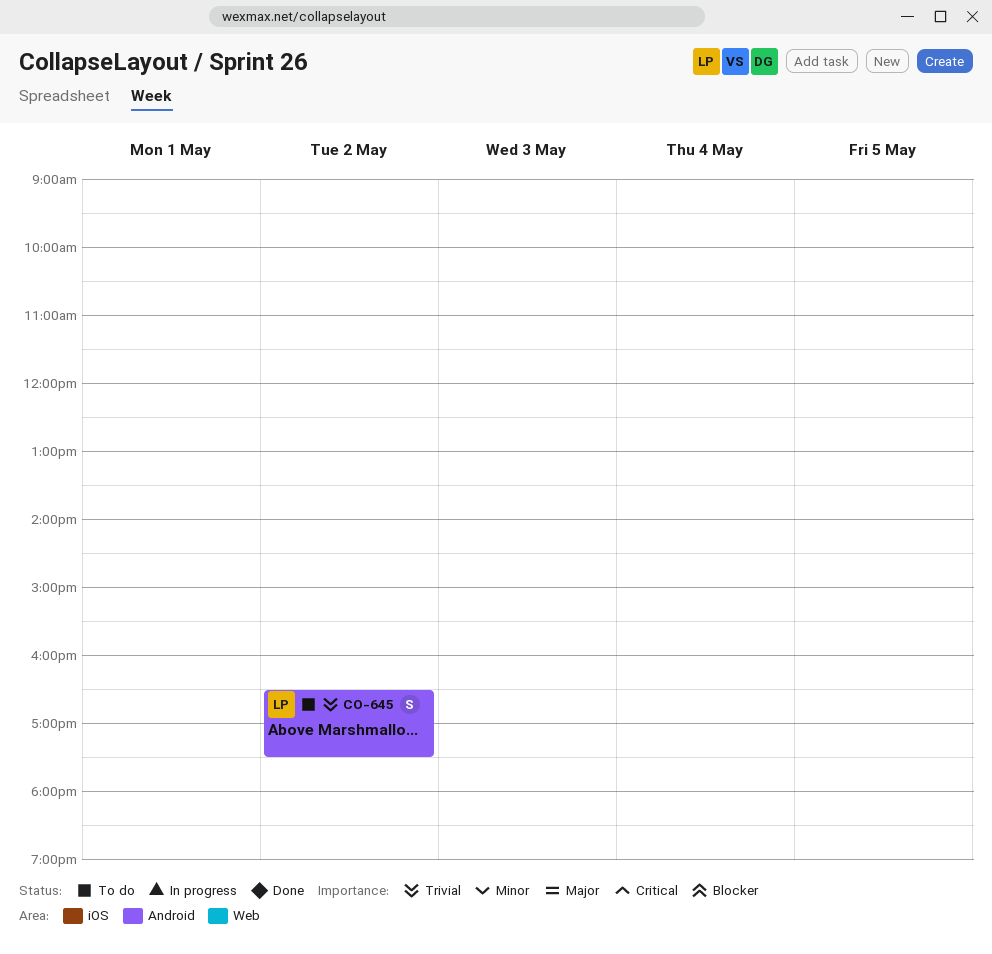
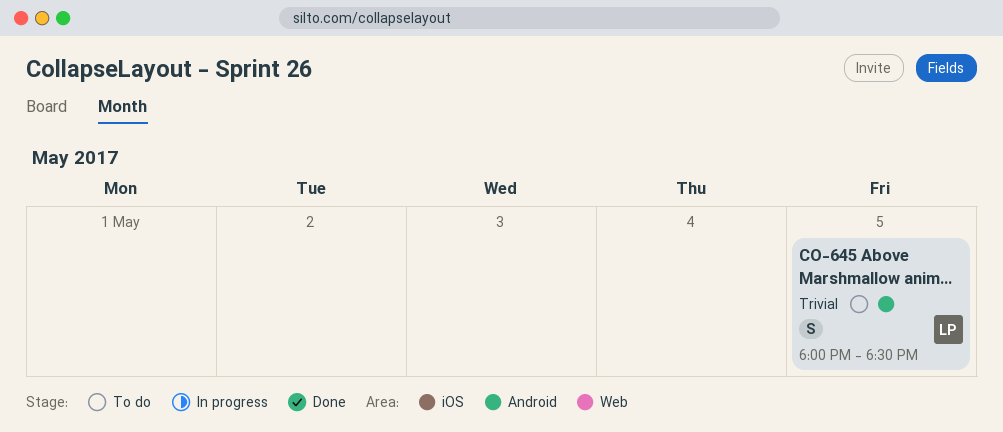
CO-645, day: May 2 -> May 5
CO-645, begins: 16:30 -> 18:00
CO-645, ends: 17:30 -> 18:30

